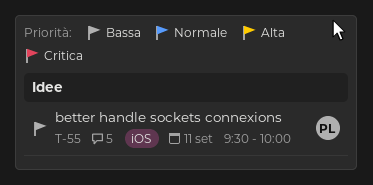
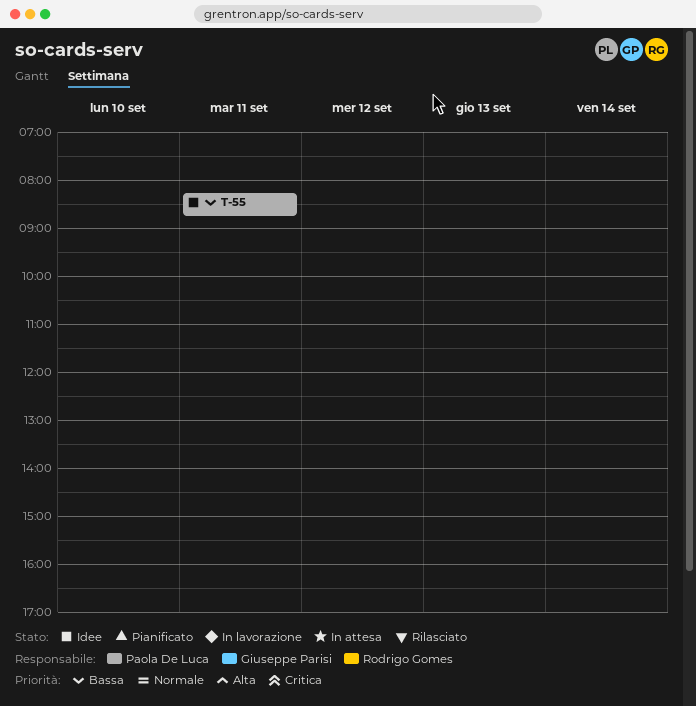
T-55, begins: 09:30 -> 08:15
T-55, ends: 10:00 -> 08:45

